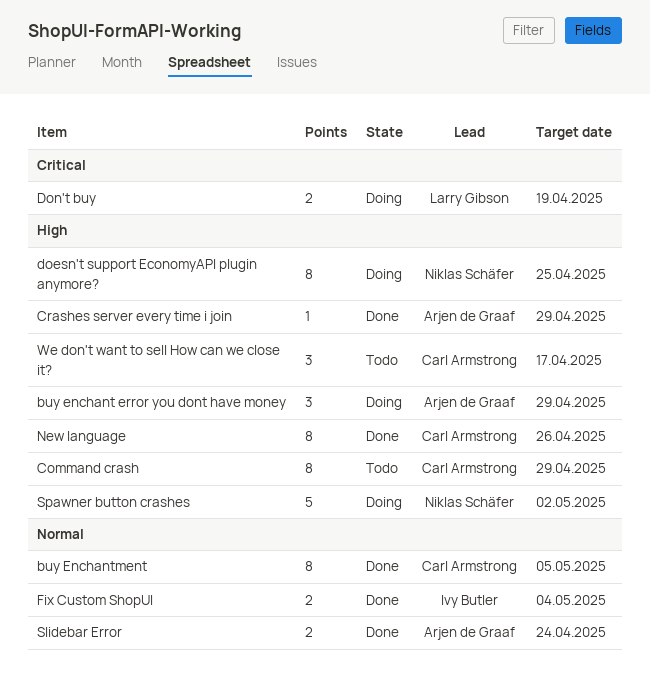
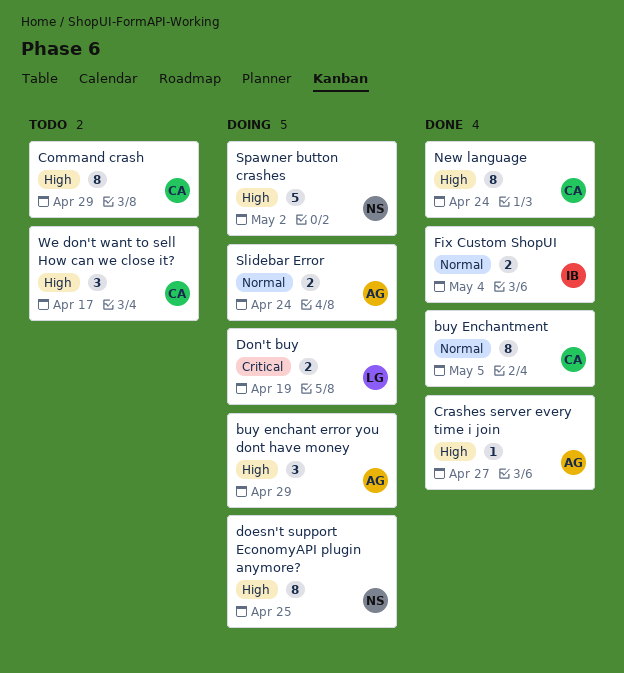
Crashes server every time i join, due: Apr 29 -> Apr 27
New language, due: Apr 26 -> Apr 24
Slidebar Error, status: Done -> Doing

